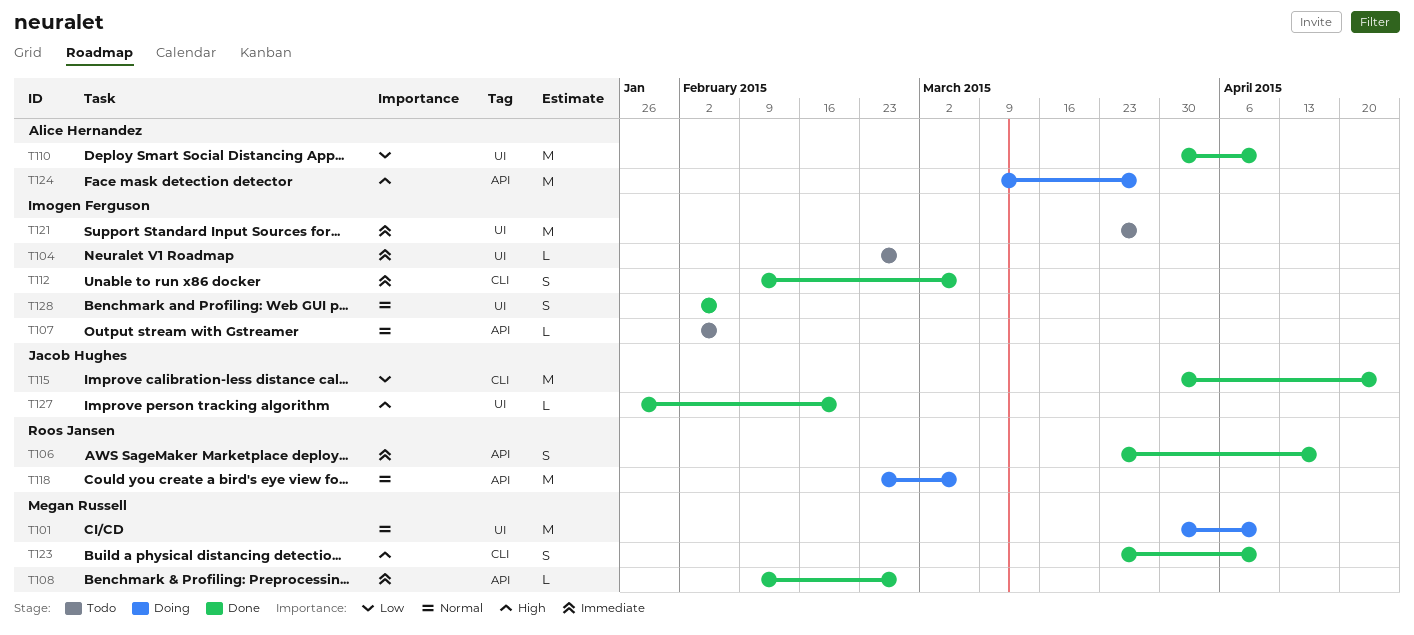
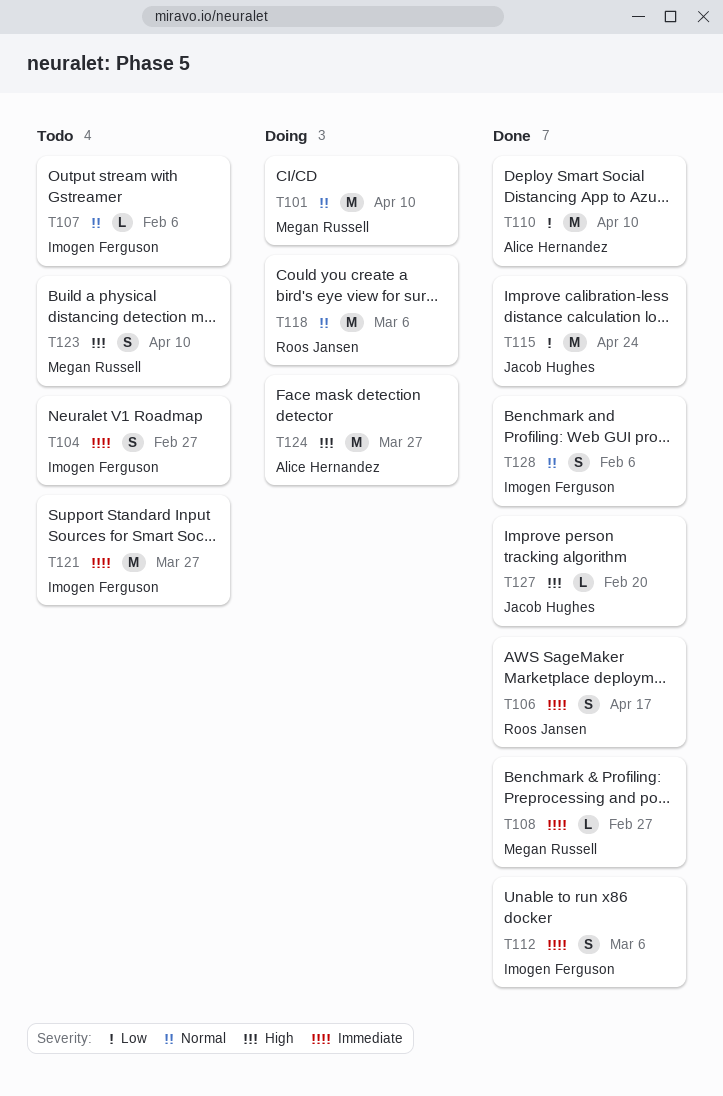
T104, estimate: L -> S
T123, status: Done -> Todo

